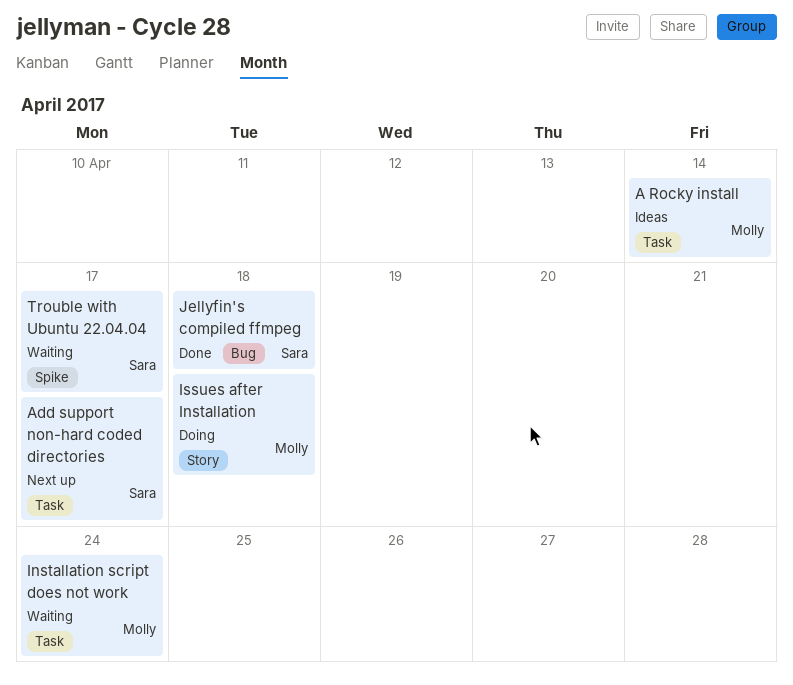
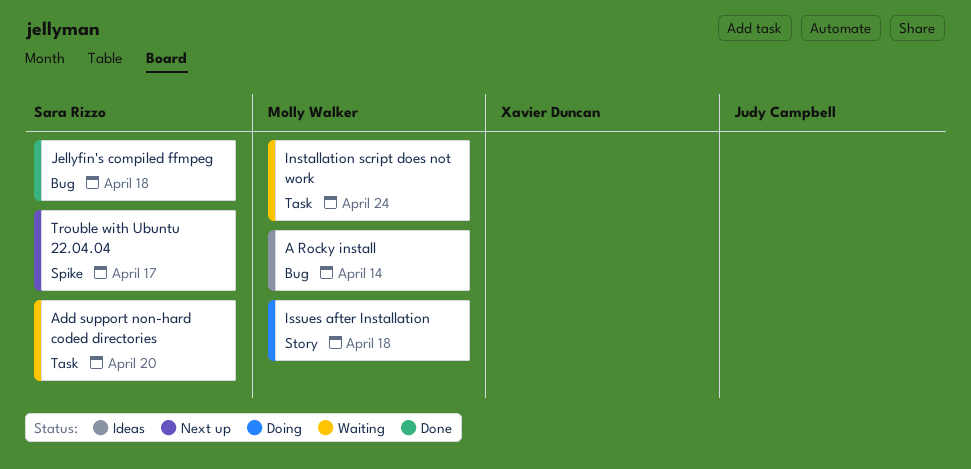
A Rocky install, label: Task -> Bug
Add support non-hard coded directories, status: Next up -> Waiting
Add support non-hard coded directories, due: Apr 17 -> Apr 20
Trouble with Ubuntu 22.04.04, status: Waiting -> Next up

